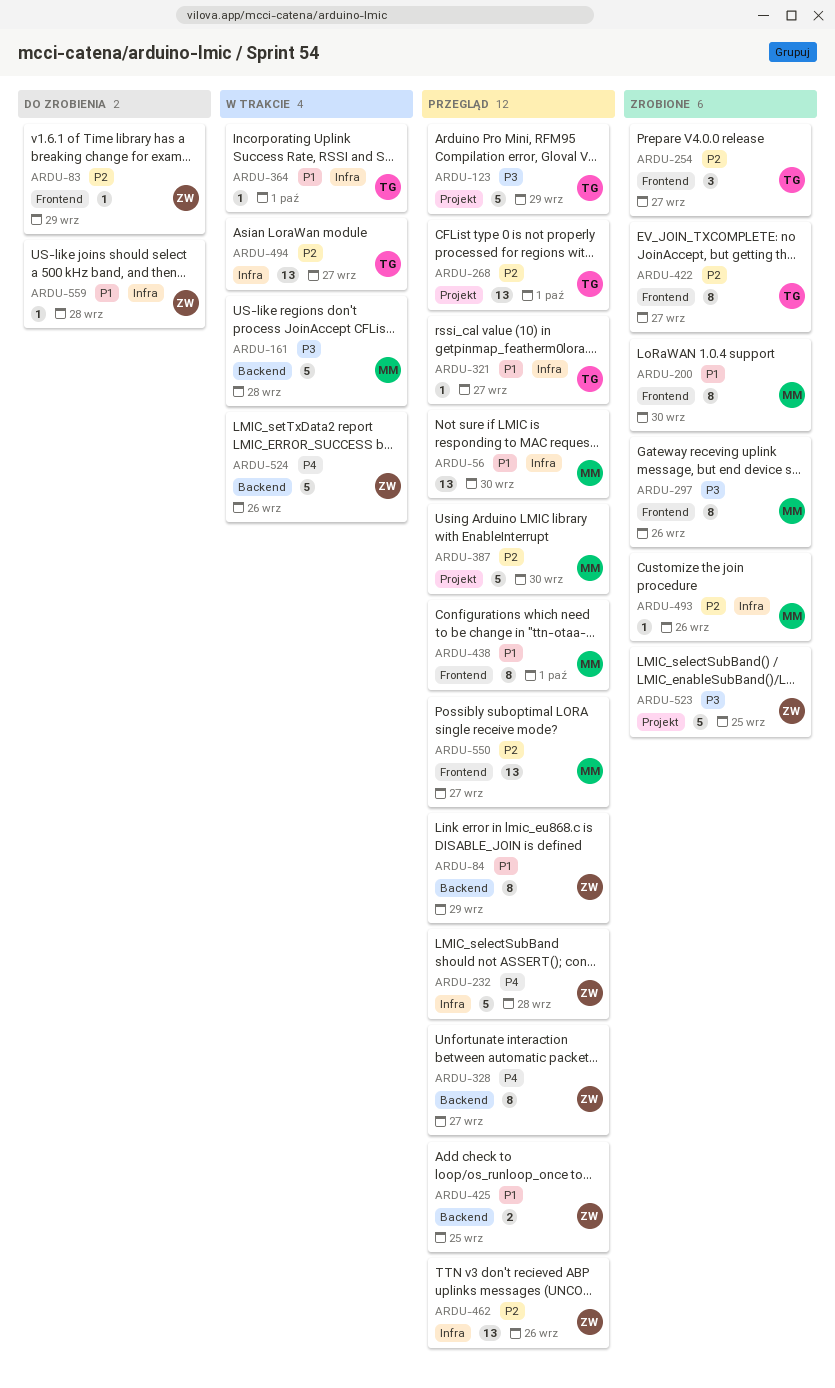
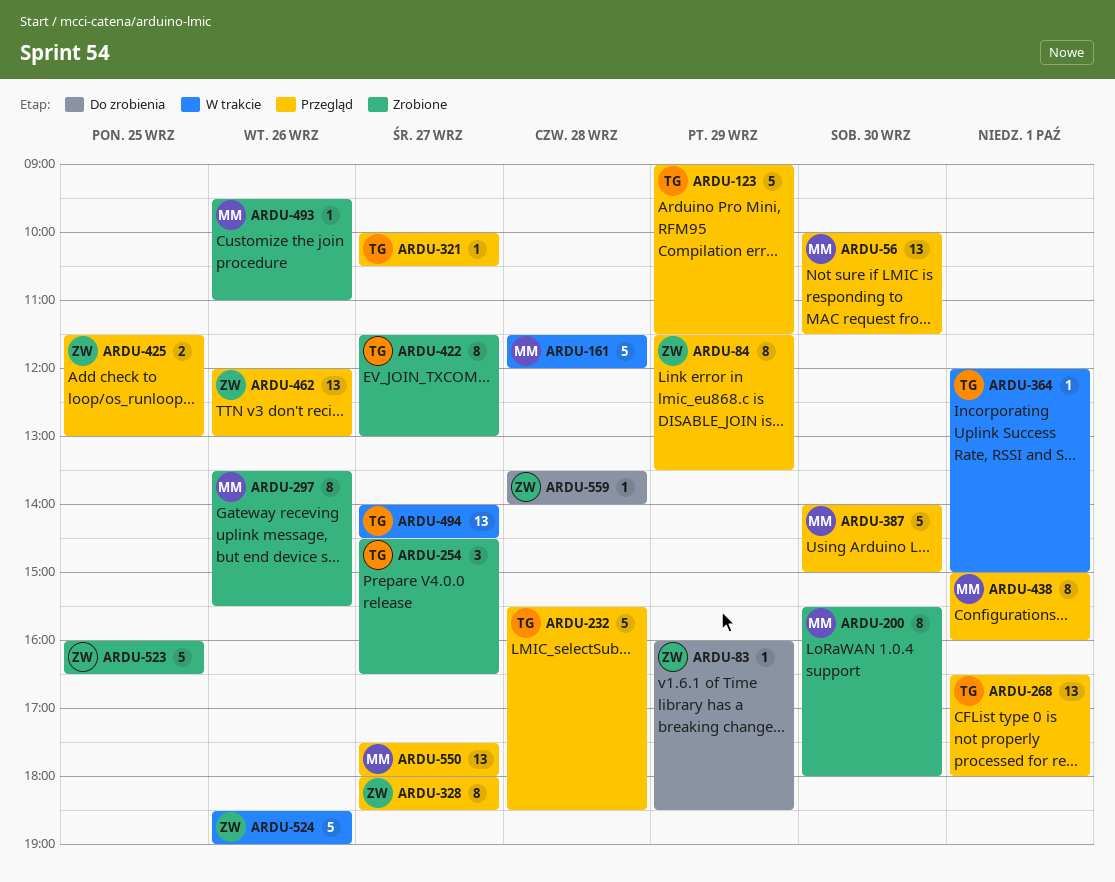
ARDU-232, owner: ZW -> TG

